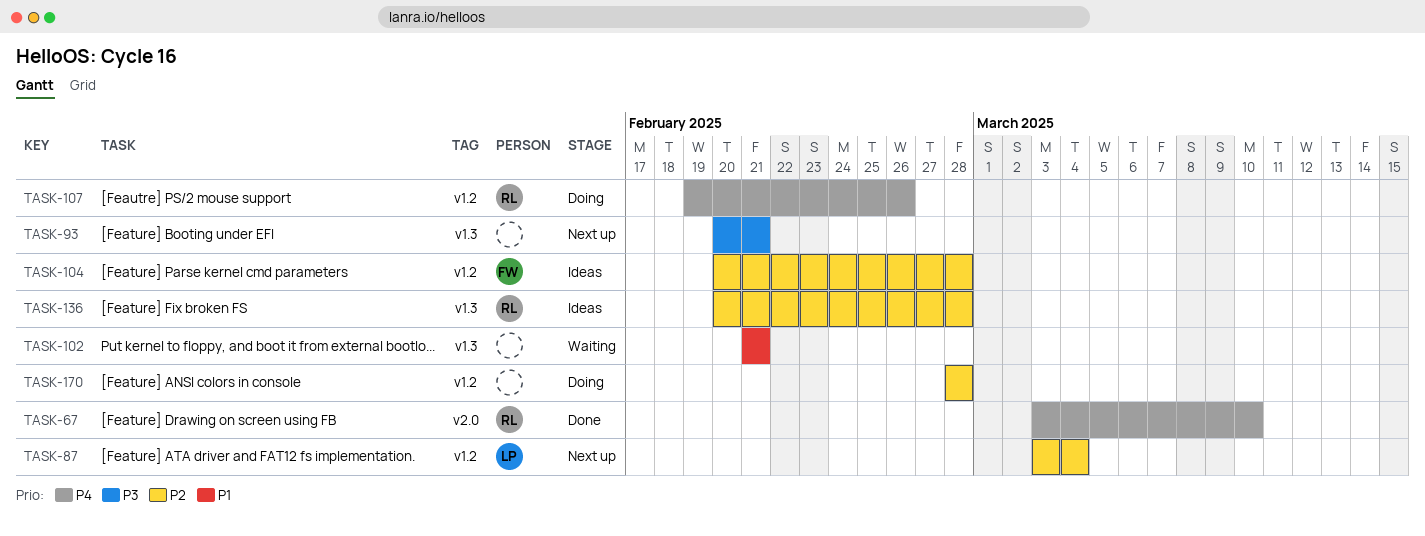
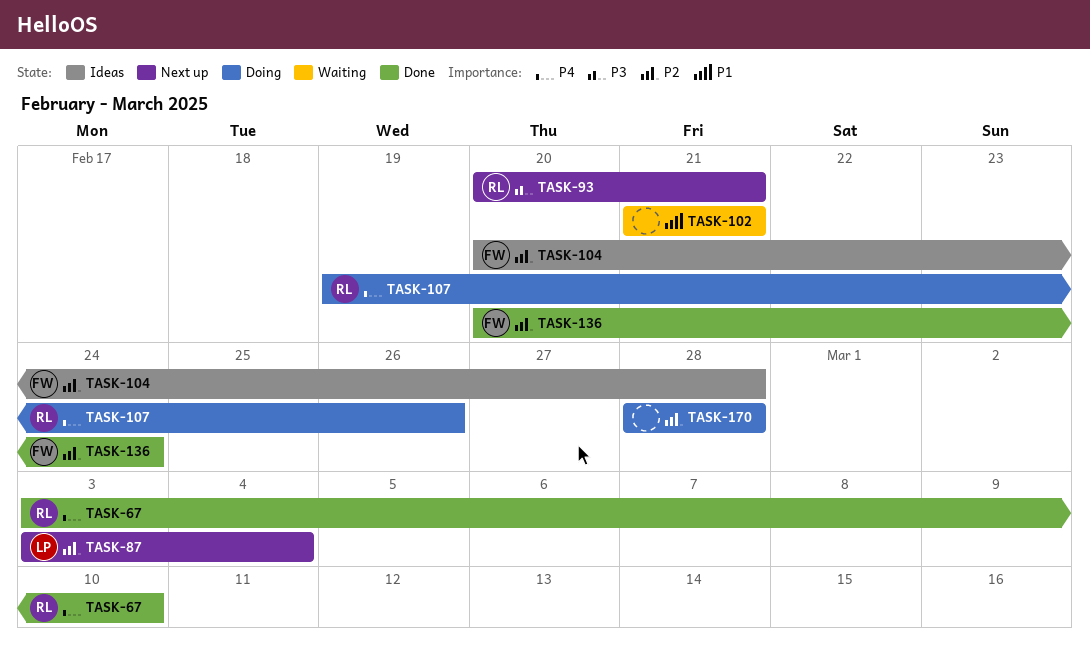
TASK-93, owner: none -> RL
TASK-136, status: Ideas -> Done
TASK-136, owner: RL -> FW
TASK-136, due: Feb 28 -> Feb 24

